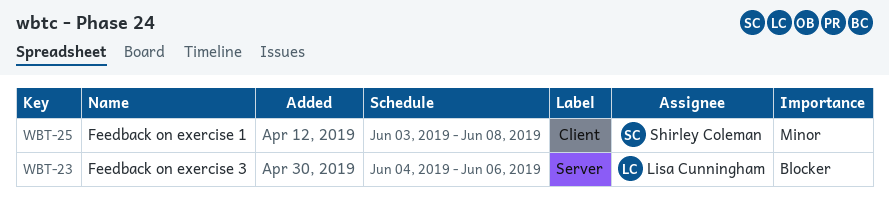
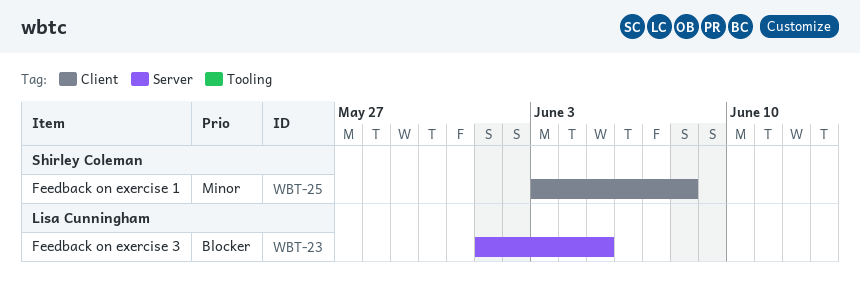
WBT-23, start: Jun 4 -> Jun 1
WBT-23, due: Jun 6 -> Jun 5

